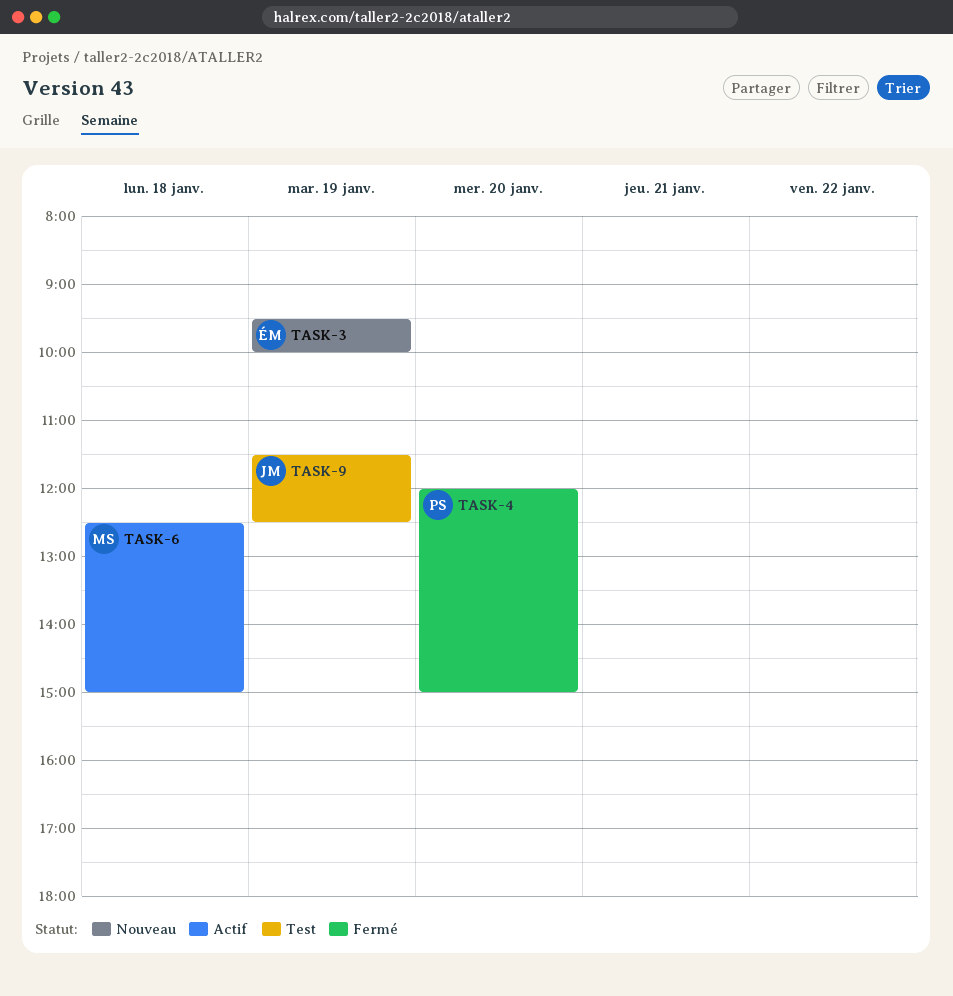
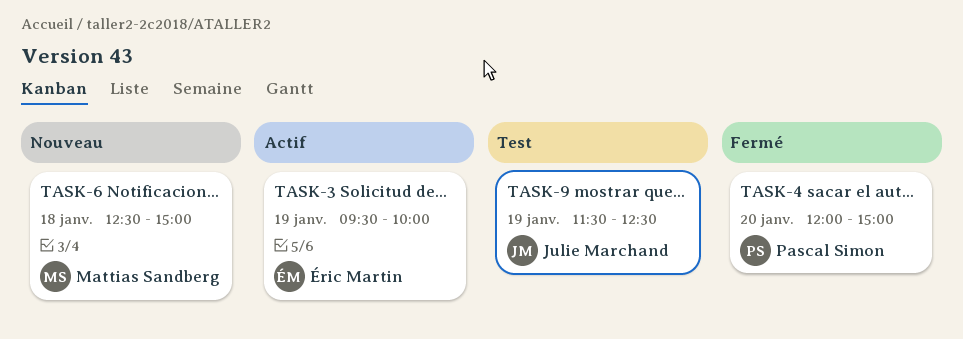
TASK-3, status: Nouveau -> Actif
TASK-6, status: Actif -> Nouveau

